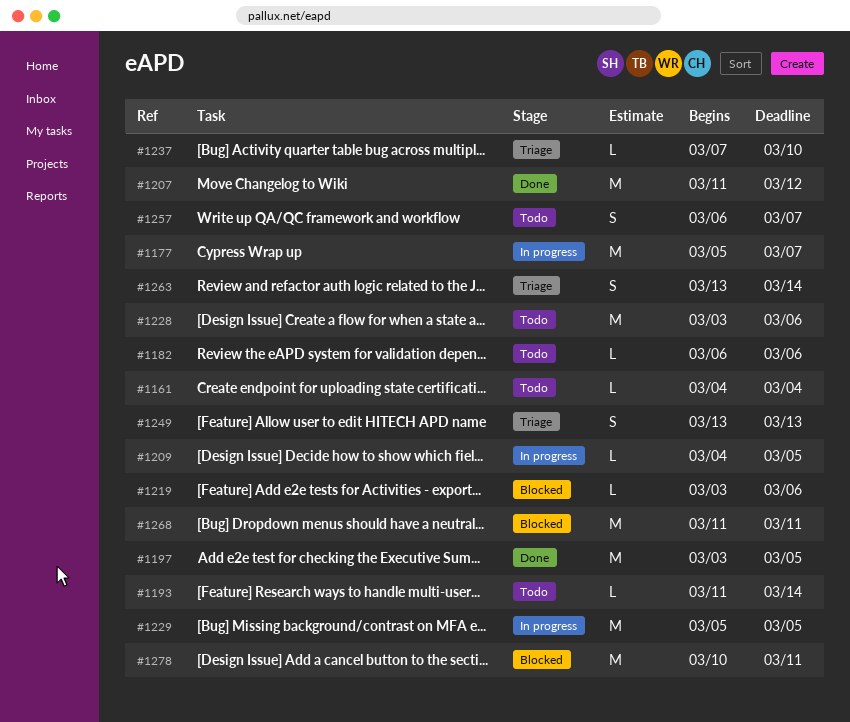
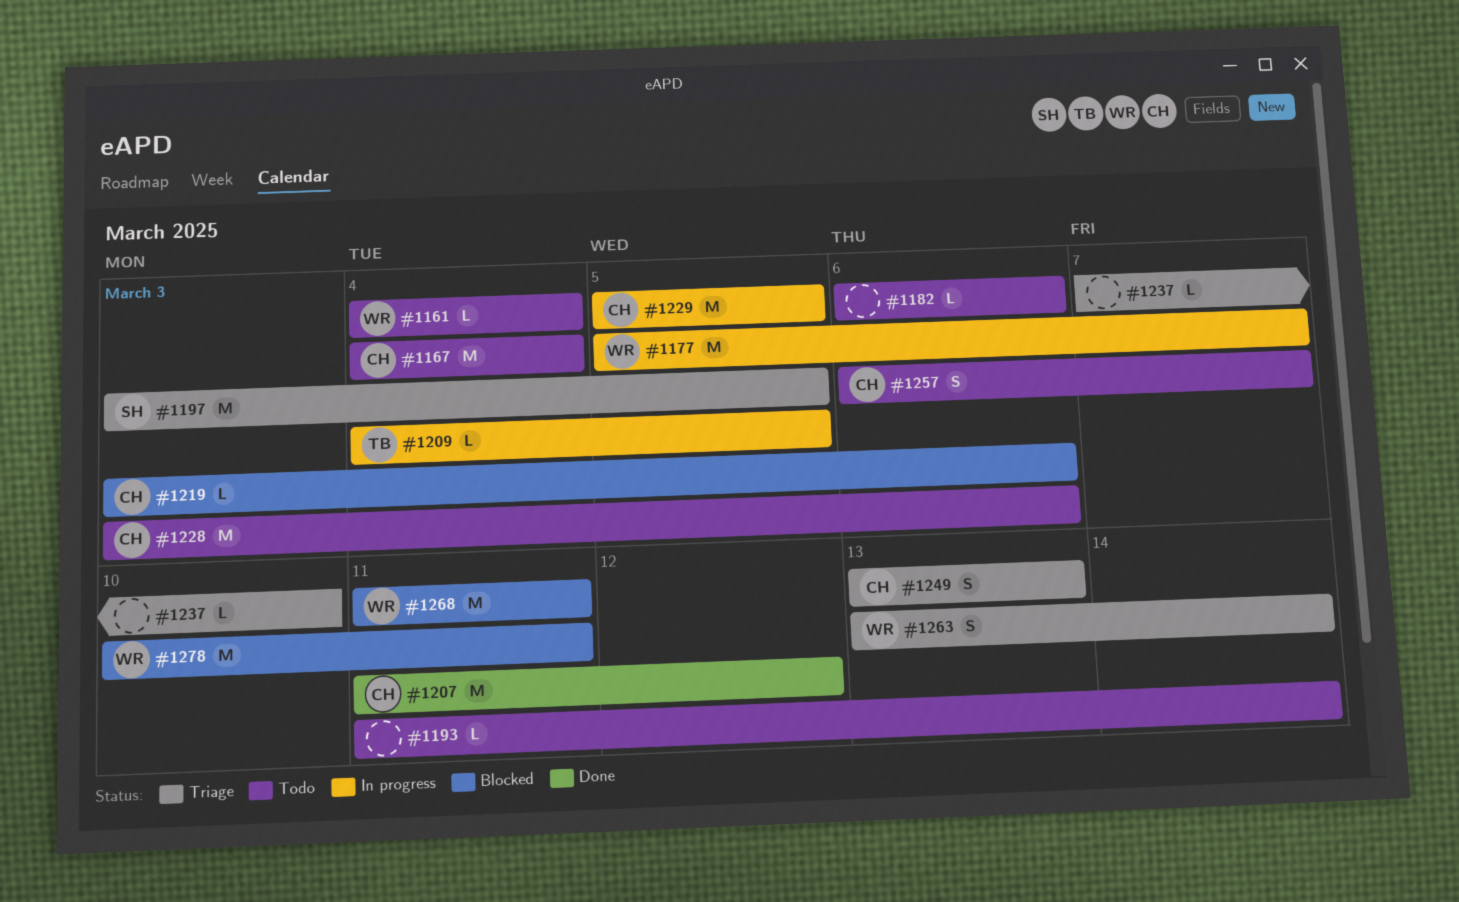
#1167: none -> present
#1197, status: Done -> Triage

